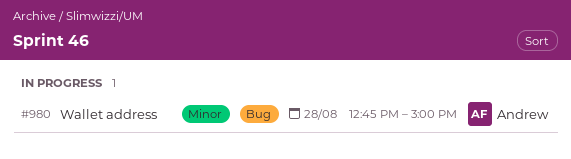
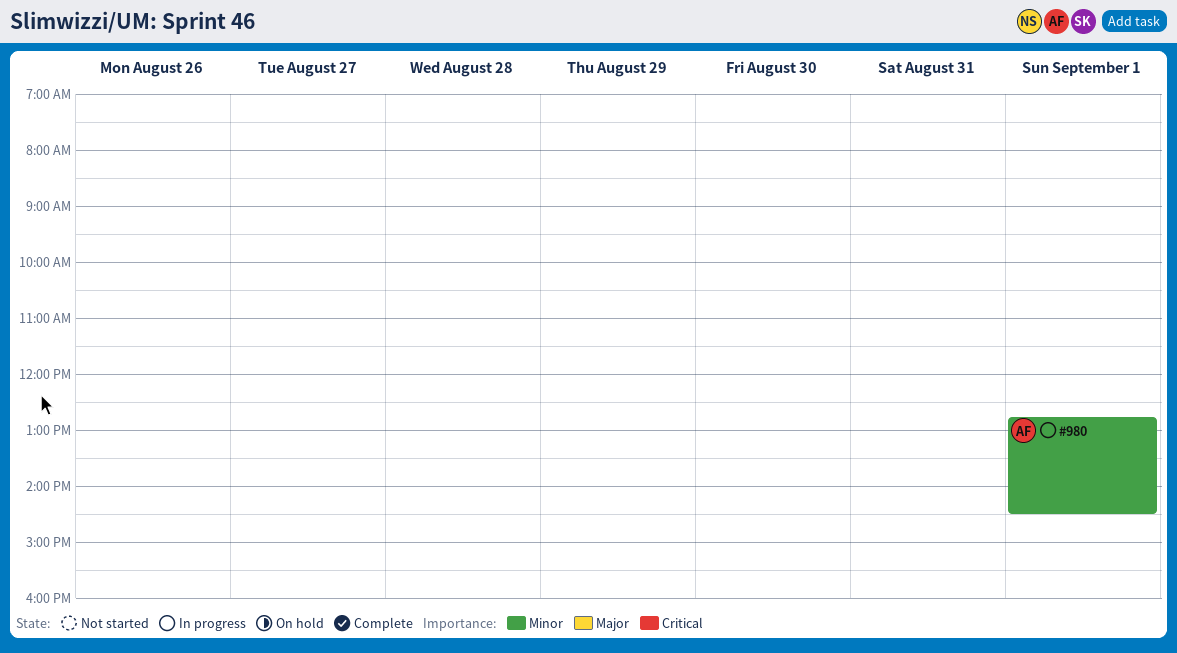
#980, day: Aug 28 -> Sep 1
#980, ends: 15:00 -> 14:30

